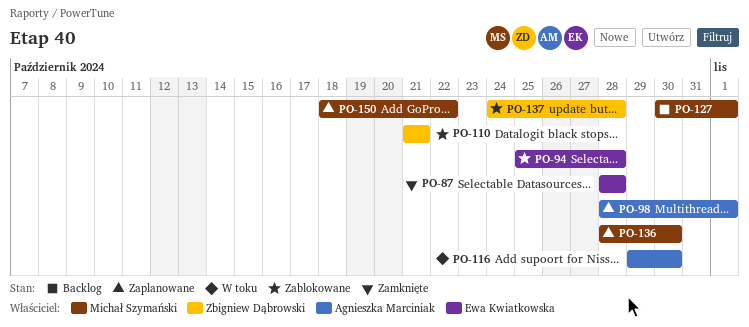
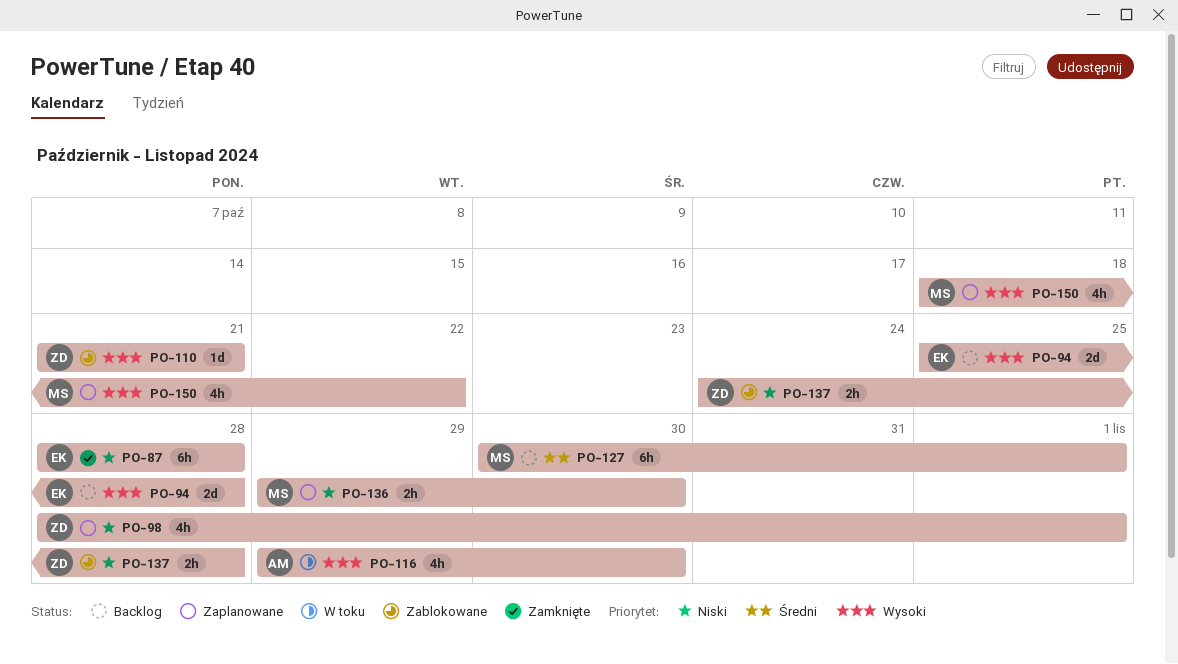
PO-94, status: Zablokowane -> Backlog
PO-98, owner: Agnieszka Marciniak -> Zbigniew Dąbrowski
PO-136, start: Oct 28 -> Oct 29

